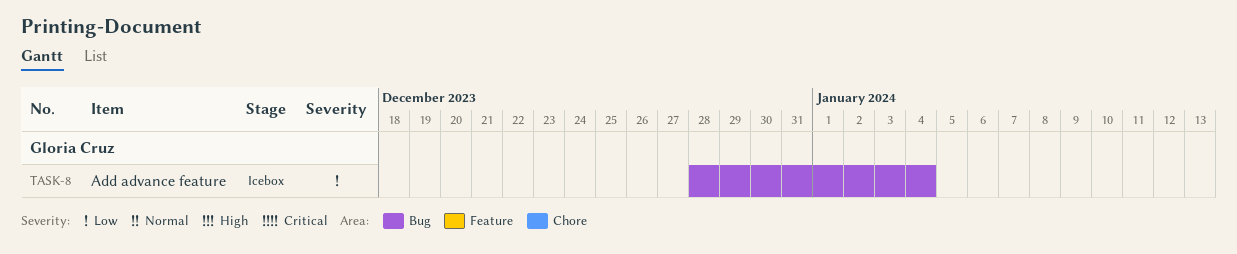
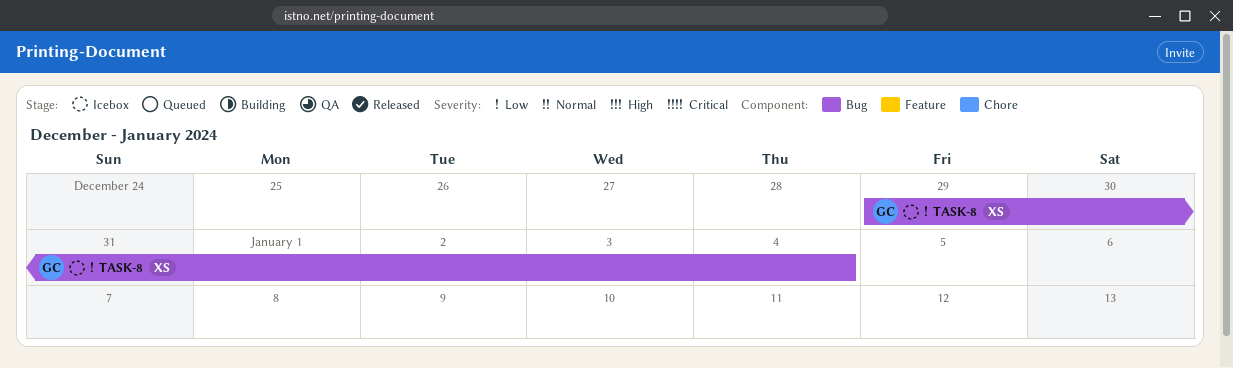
TASK-8, start: Dec 28 -> Dec 29

